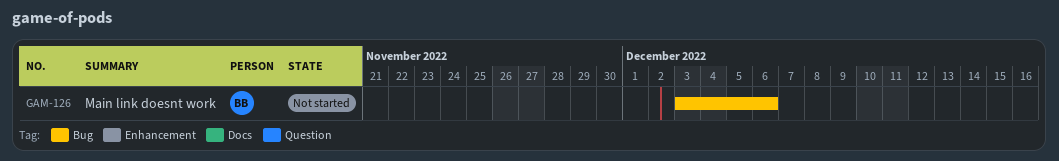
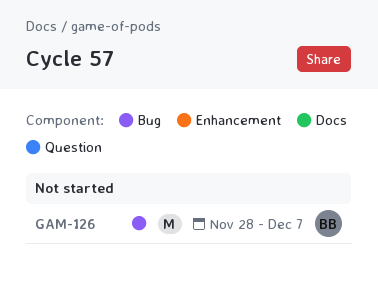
GAM-126, start: Dec 3 -> Nov 28
GAM-126, due: Dec 6 -> Dec 7

